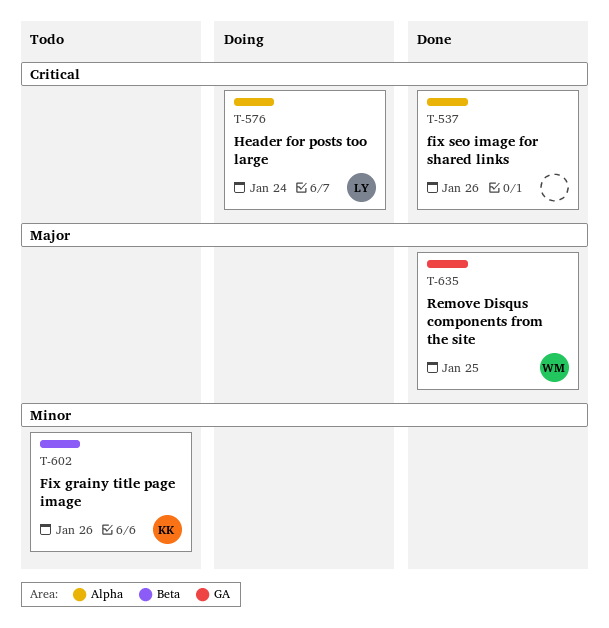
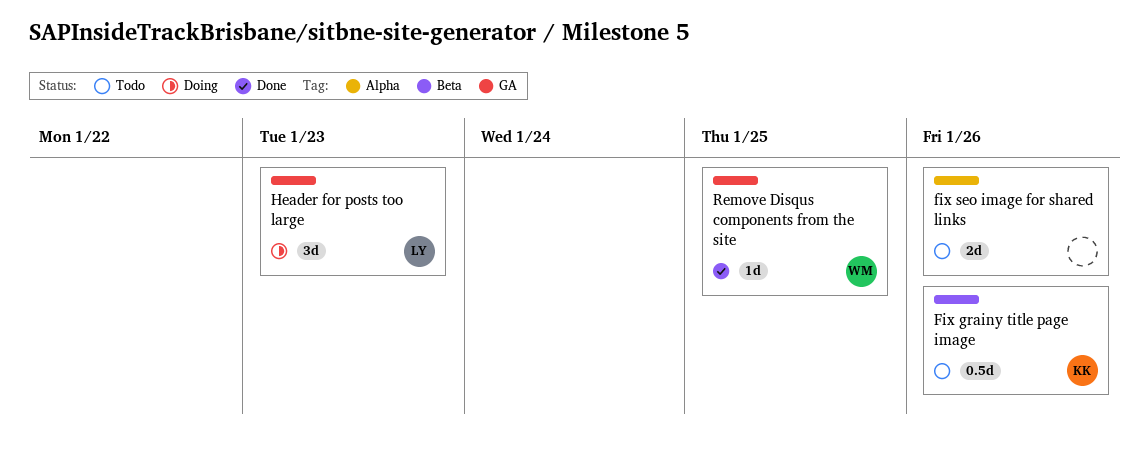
fix seo image for shared links, status: Done -> Todo
Header for posts too large, label: Alpha -> GA
Header for posts too large, due: Jan 24 -> Jan 23

